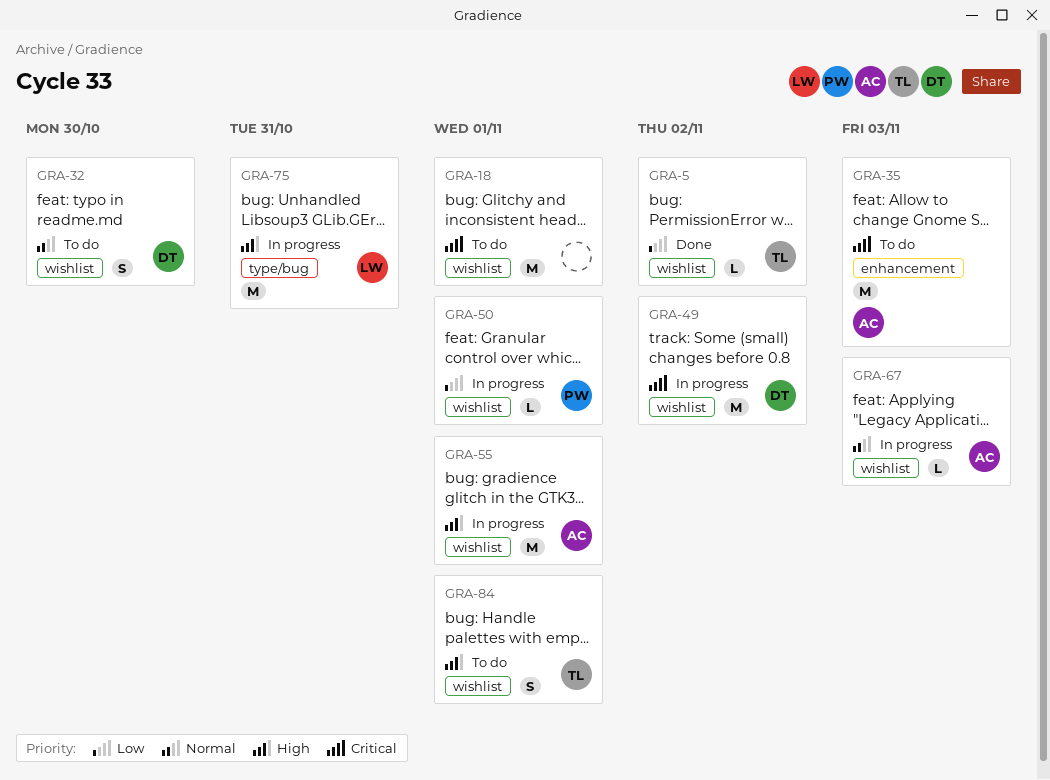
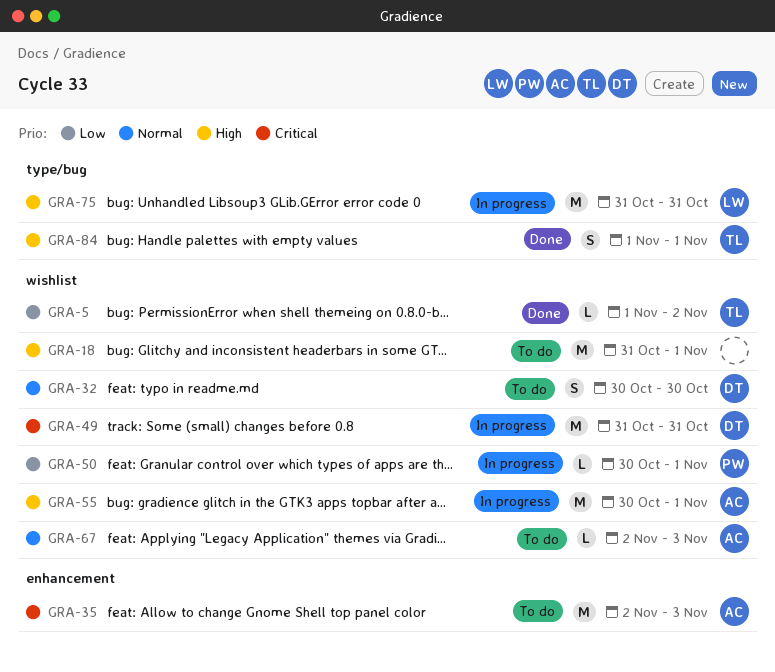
GRA-18, priority: Critical -> High
GRA-49, due: Nov 2 -> Oct 31
GRA-67, status: In progress -> To do
GRA-84, status: To do -> Done
GRA-84, label: wishlist -> type/bug

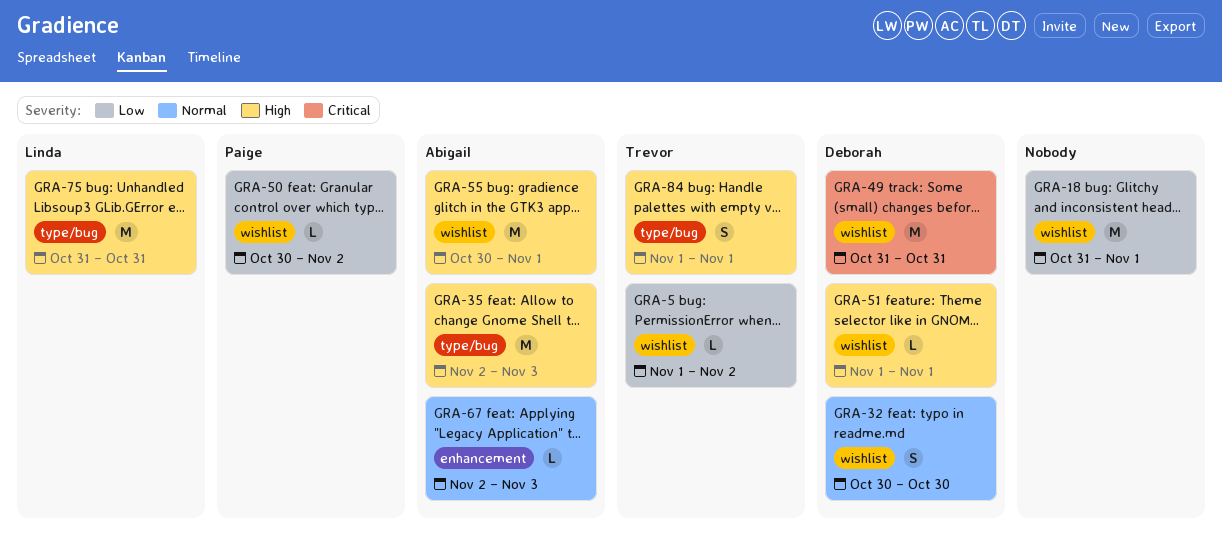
GRA-18, priority: High -> Low
GRA-35, priority: Critical -> High
GRA-35, label: enhancement -> type/bug
GRA-50, due: Nov 1 -> Nov 2
GRA-51: none -> present
GRA-67, label: wishlist -> enhancement

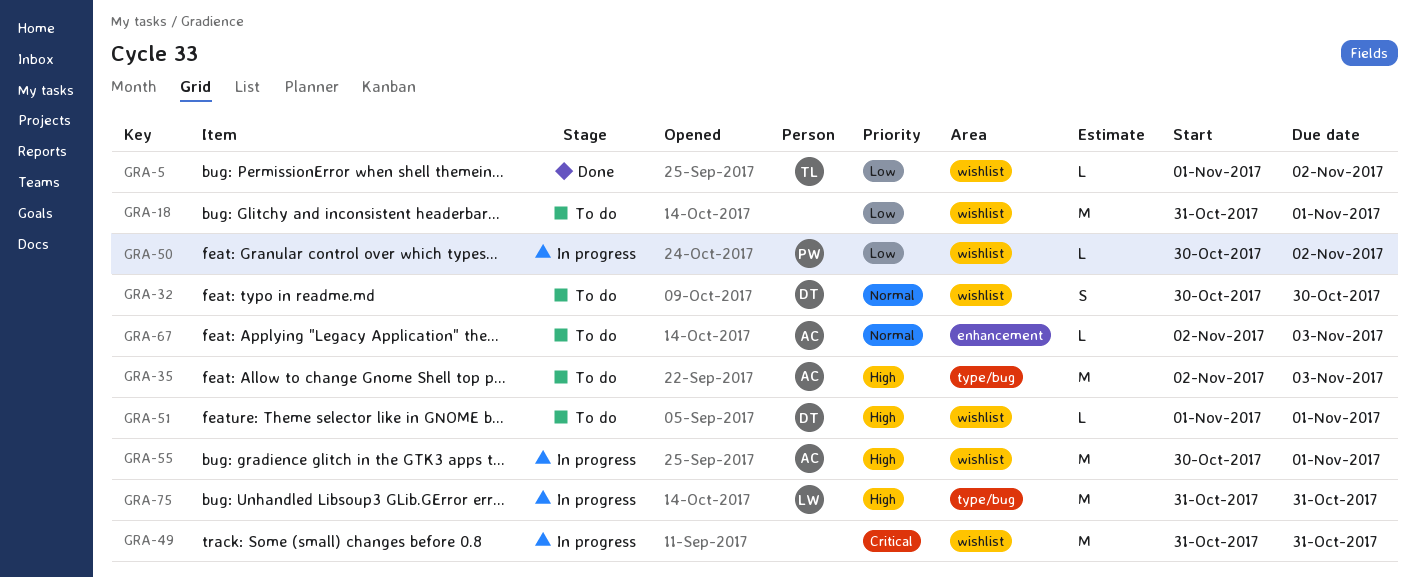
GRA-49, owner: Deborah -> none
GRA-84: present -> none

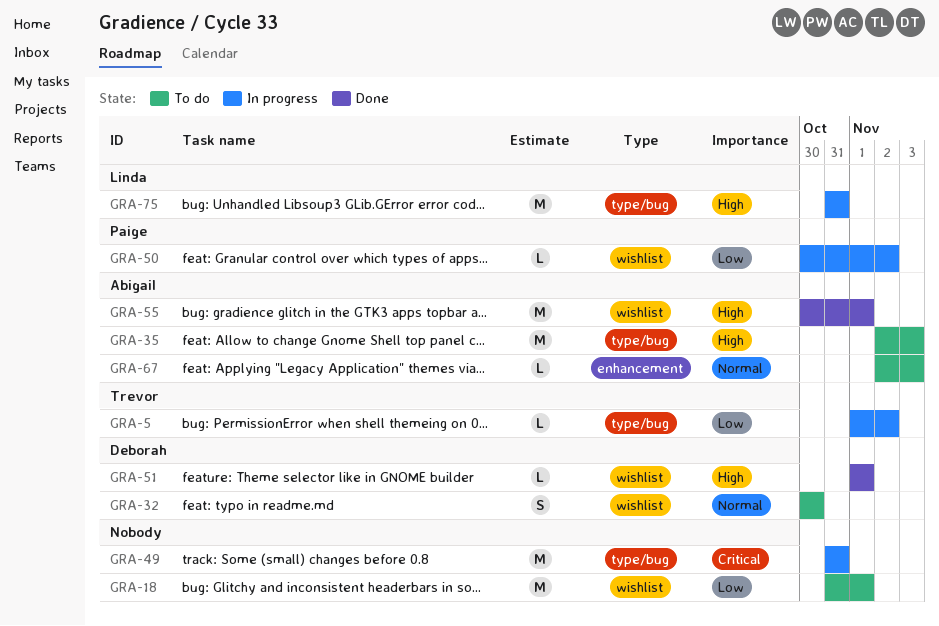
GRA-5, status: Done -> In progress
GRA-5, label: wishlist -> type/bug
GRA-49, label: wishlist -> type/bug
GRA-51, status: To do -> Done
GRA-55, status: In progress -> Done

